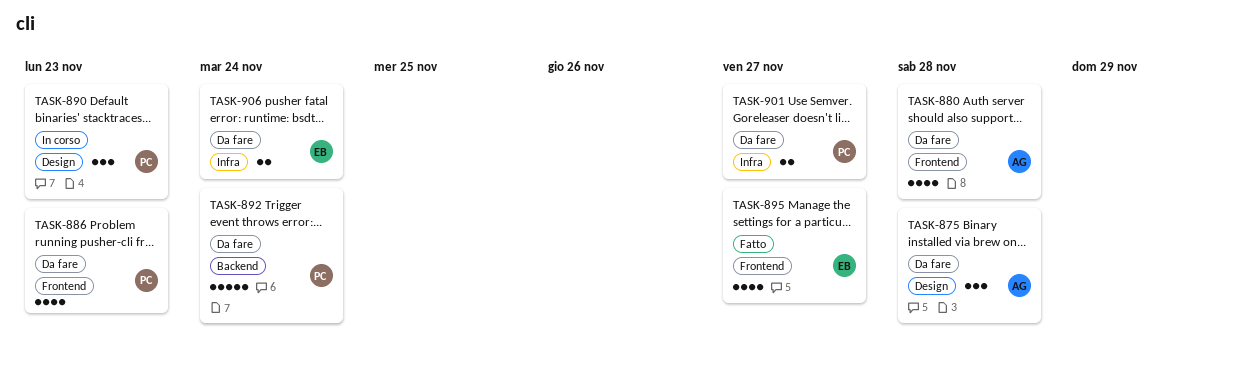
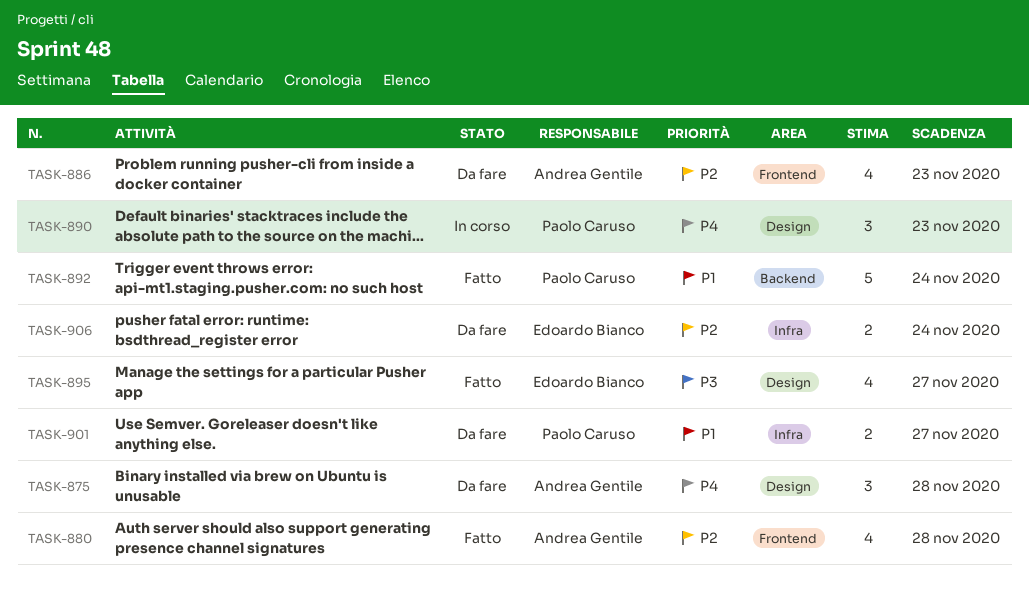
TASK-880, status: Da fare -> Fatto
TASK-886, owner: Paolo Caruso -> Andrea Gentile
TASK-892, status: Da fare -> Fatto
TASK-895, label: Frontend -> Design

